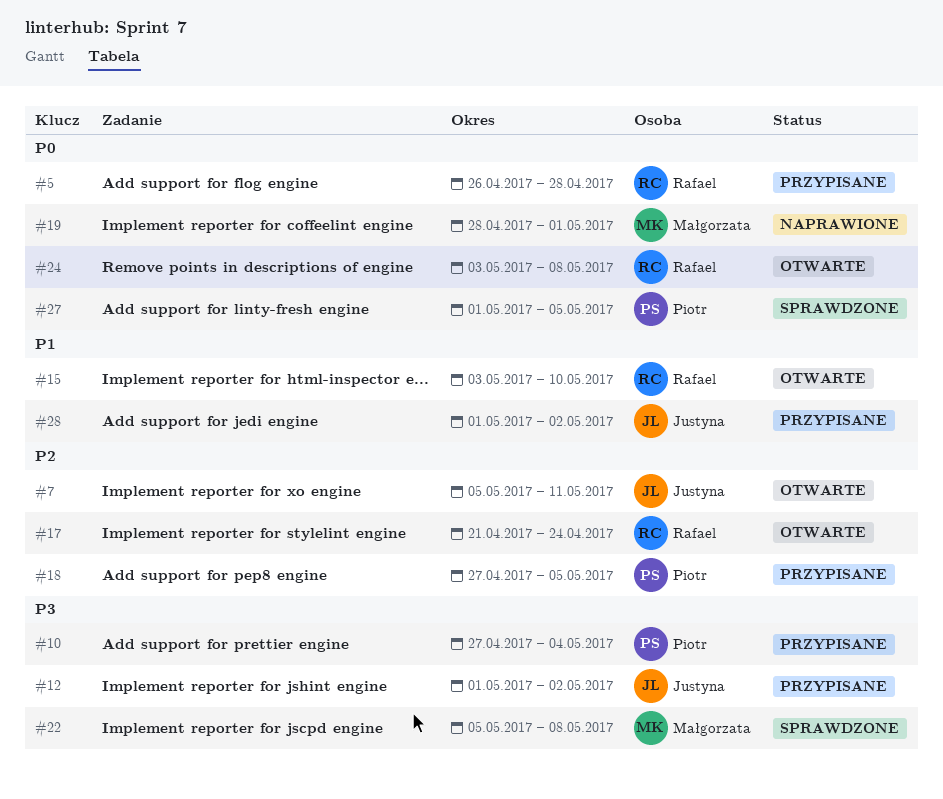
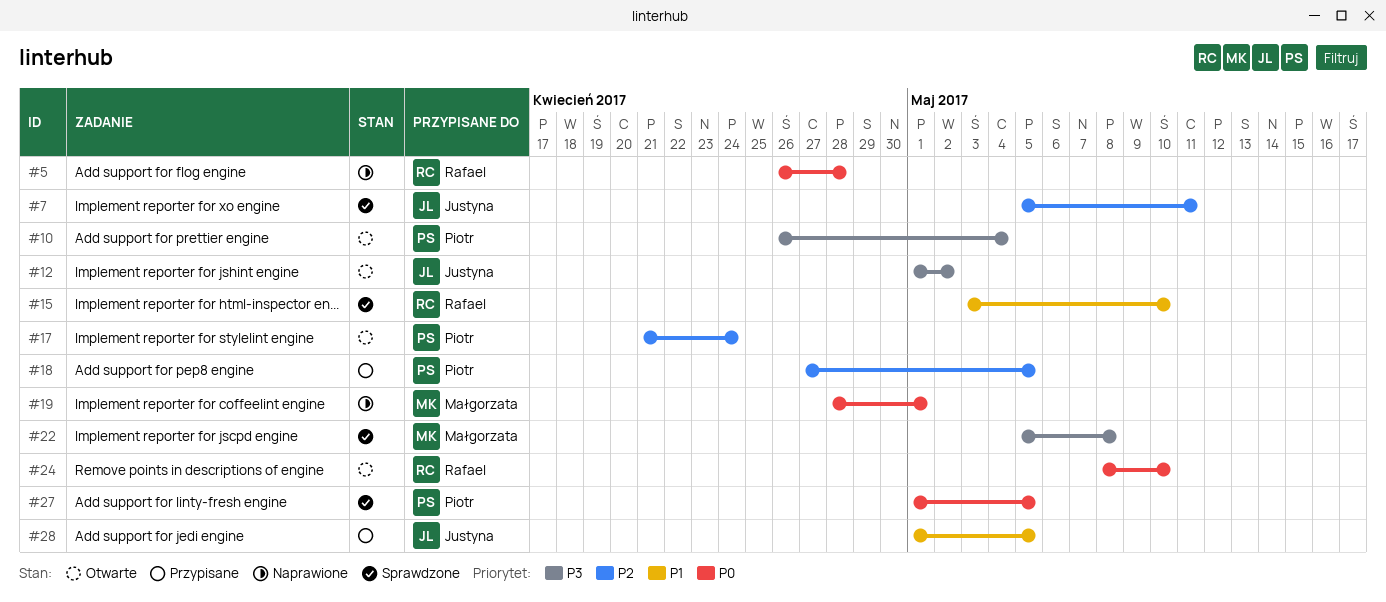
#5, status: Przypisane -> Naprawione
#7, status: Otwarte -> Sprawdzone
#10, status: Przypisane -> Otwarte
#10, start: Apr 27 -> Apr 26
#12, status: Przypisane -> Otwarte
#15, status: Otwarte -> Sprawdzone
#17, owner: Rafael -> Piotr
#24, start: May 3 -> May 8
#24, due: May 8 -> May 10
#28, due: May 2 -> May 5

